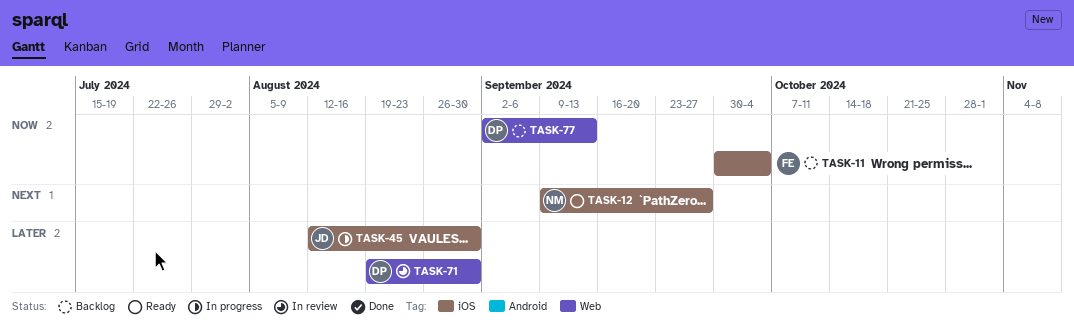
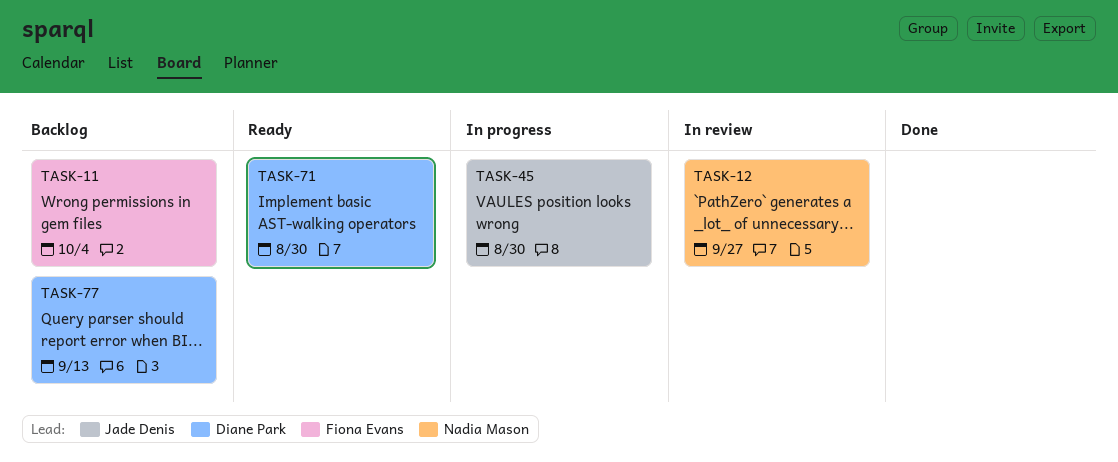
TASK-12, status: Ready -> In review
TASK-71, status: In review -> Ready

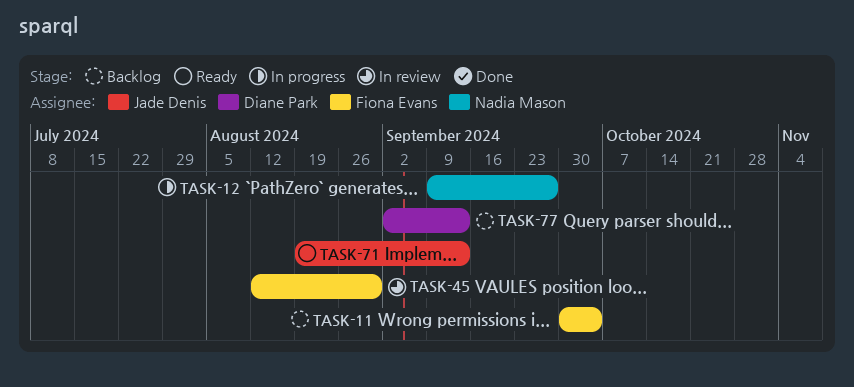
TASK-12, status: In review -> In progress
TASK-45, status: In progress -> In review
TASK-45, owner: Jade Denis -> Fiona Evans
TASK-71, owner: Diane Park -> Jade Denis
TASK-71, due: Aug 30 -> Sep 13

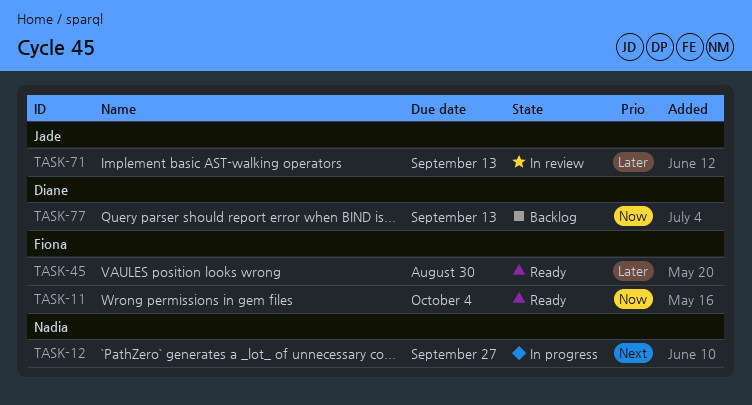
TASK-11, status: Backlog -> Ready
TASK-45, status: In review -> Ready
TASK-71, status: Ready -> In review

